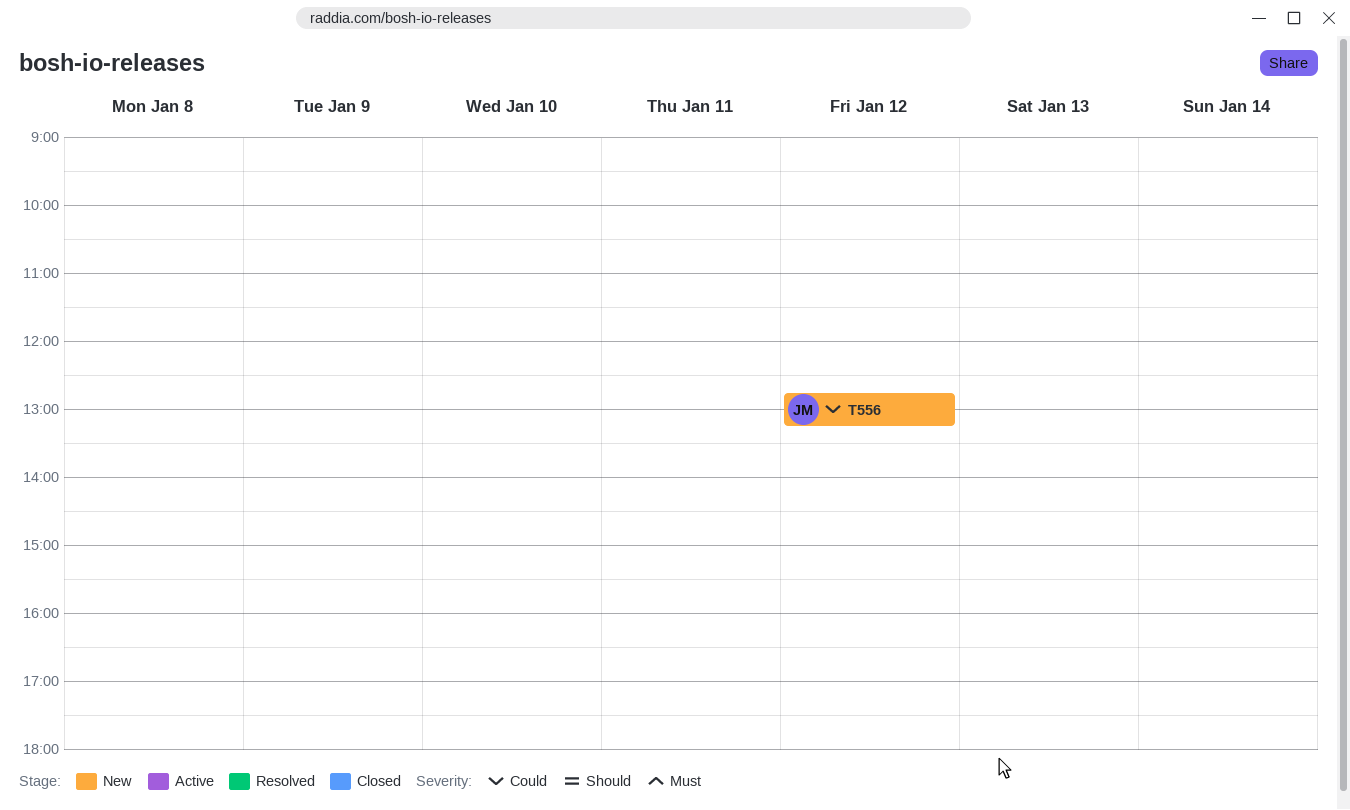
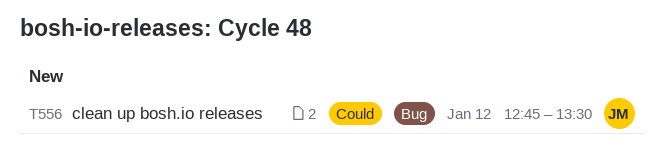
T556, ends: 13:15 -> 13:30

